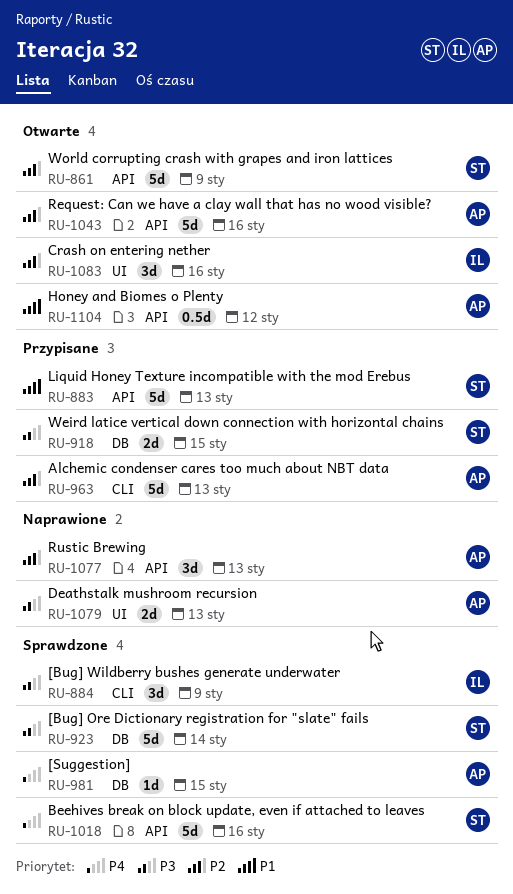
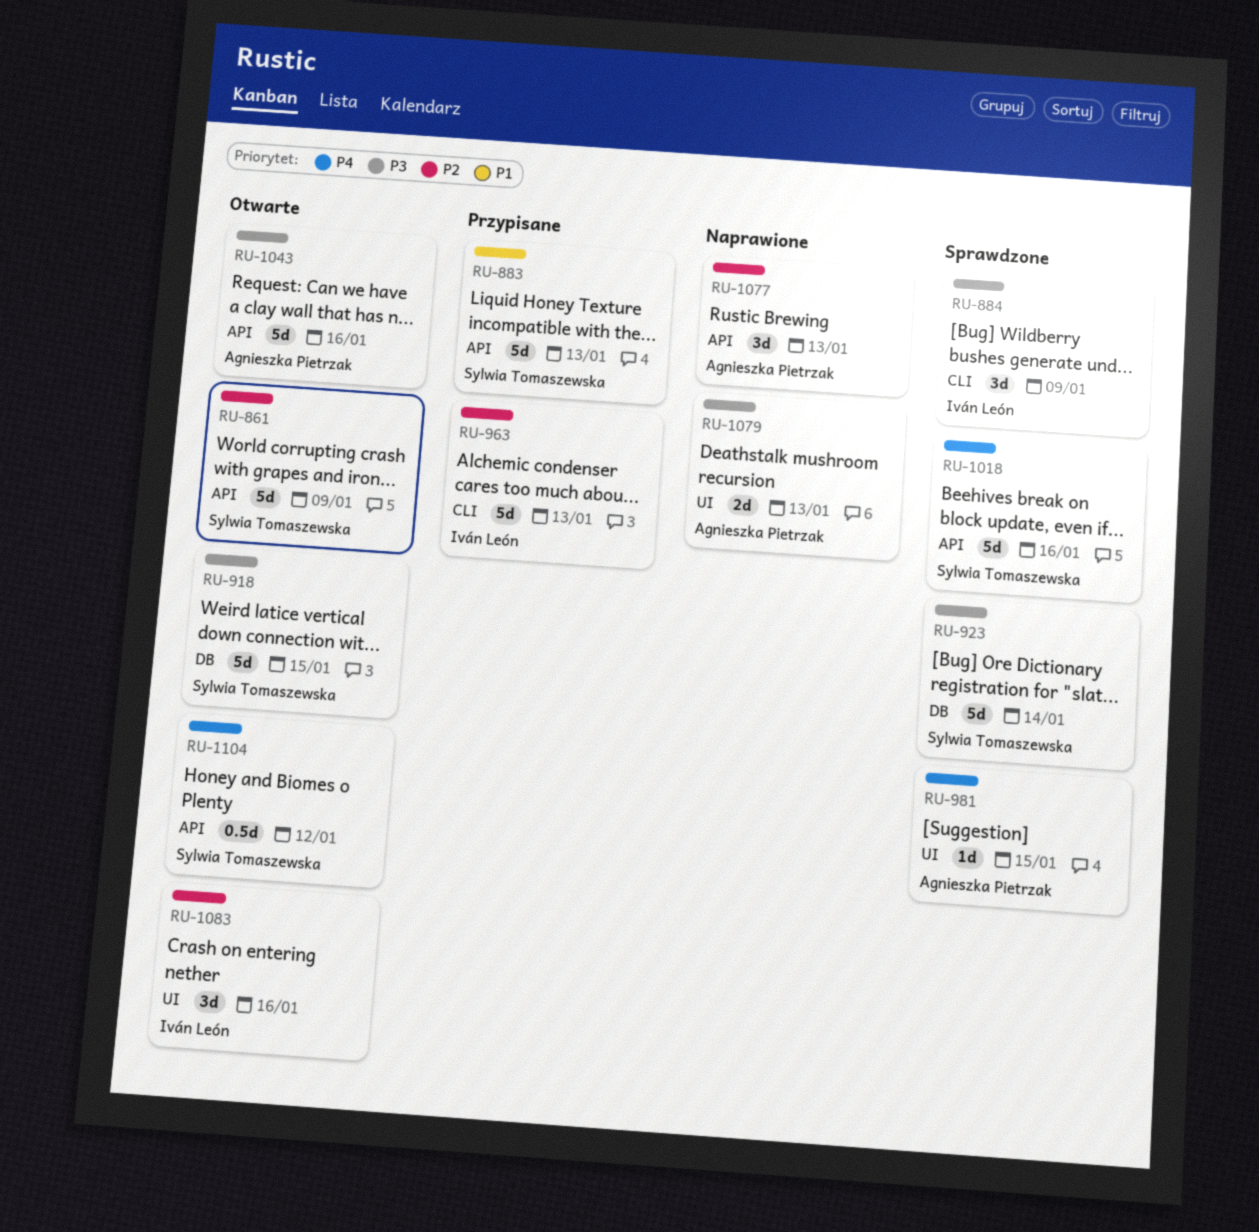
RU-918, status: Przypisane -> Otwarte
RU-918, estimate: 2d -> 5d
RU-963, owner: Agnieszka Pietrzak -> Iván León
RU-981, label: DB -> UI
RU-1043, priority: P2 -> P3
RU-1104, owner: Agnieszka Pietrzak -> Sylwia Tomaszewska
RU-1104, priority: P1 -> P4

